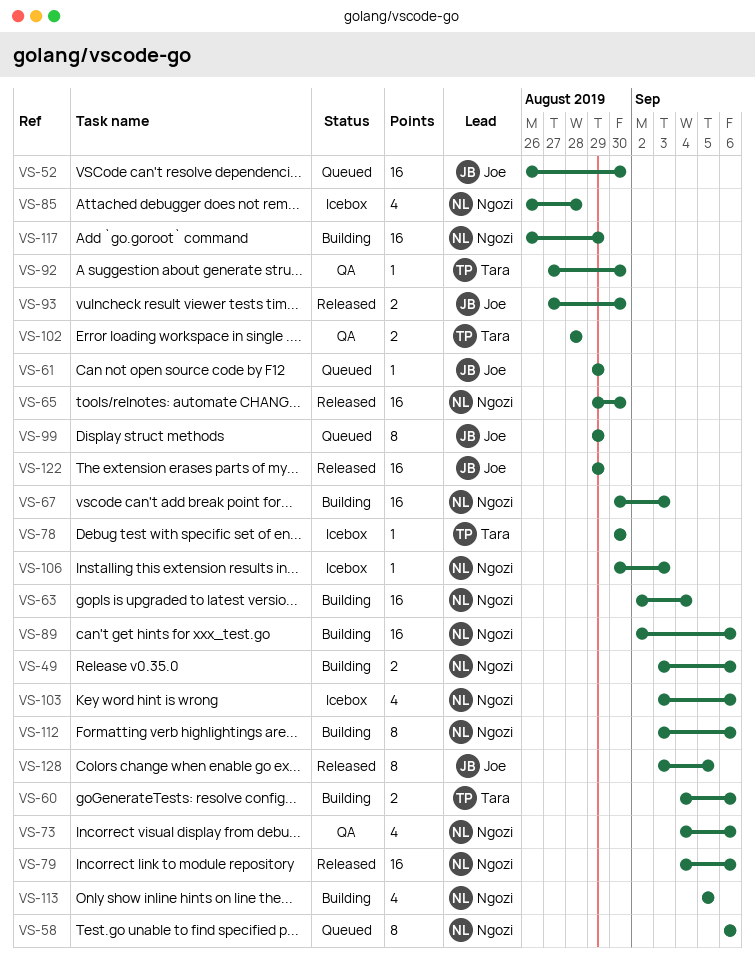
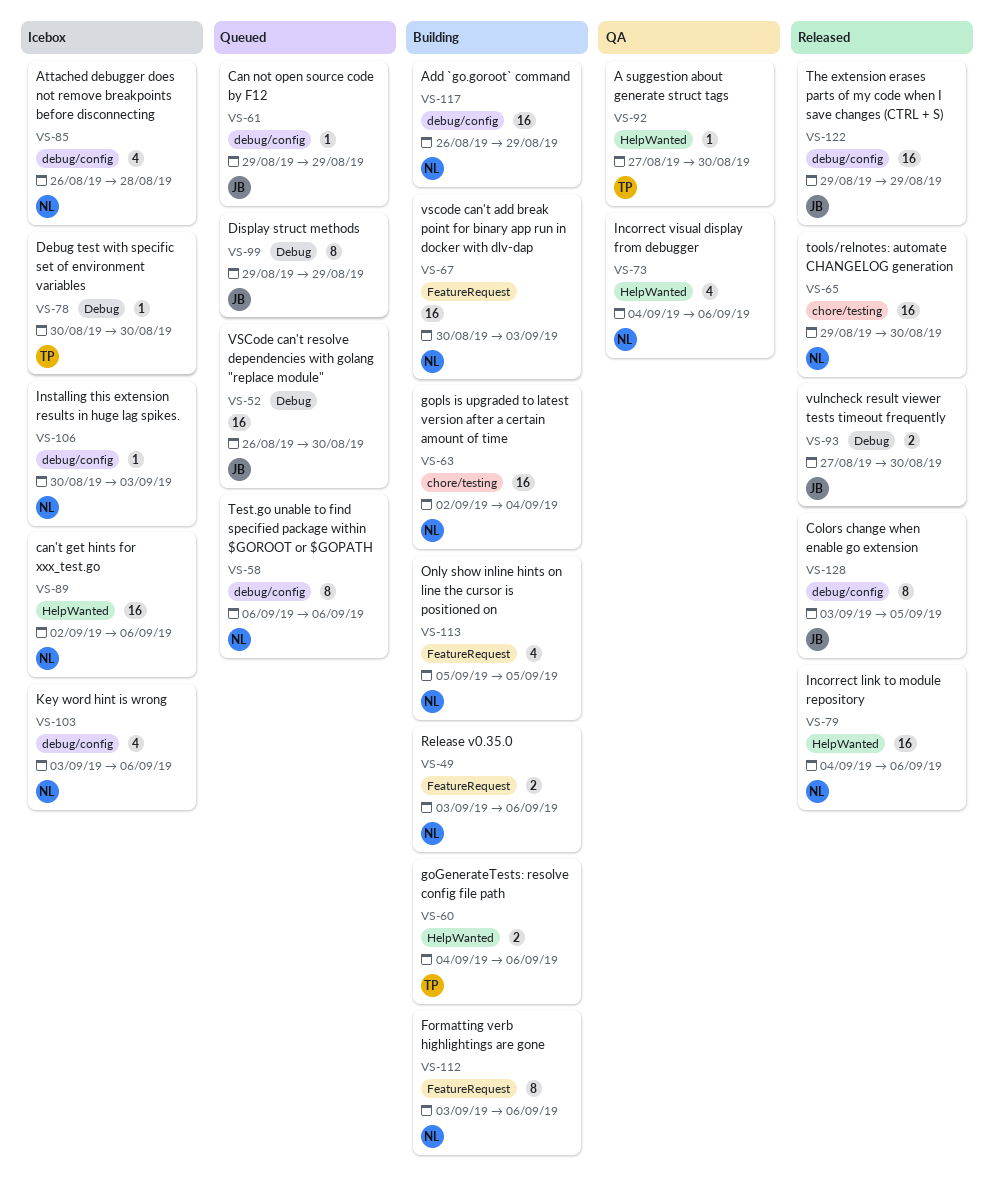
VS-89, status: Building -> Icebox
VS-102: present -> none

